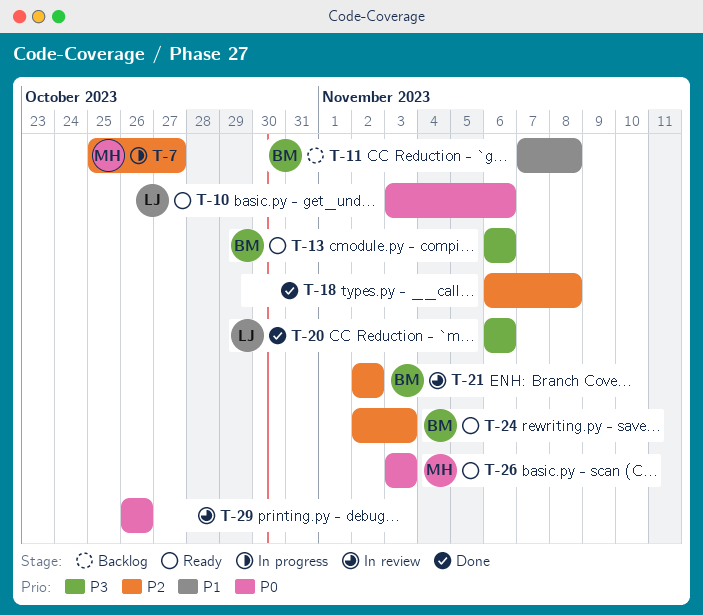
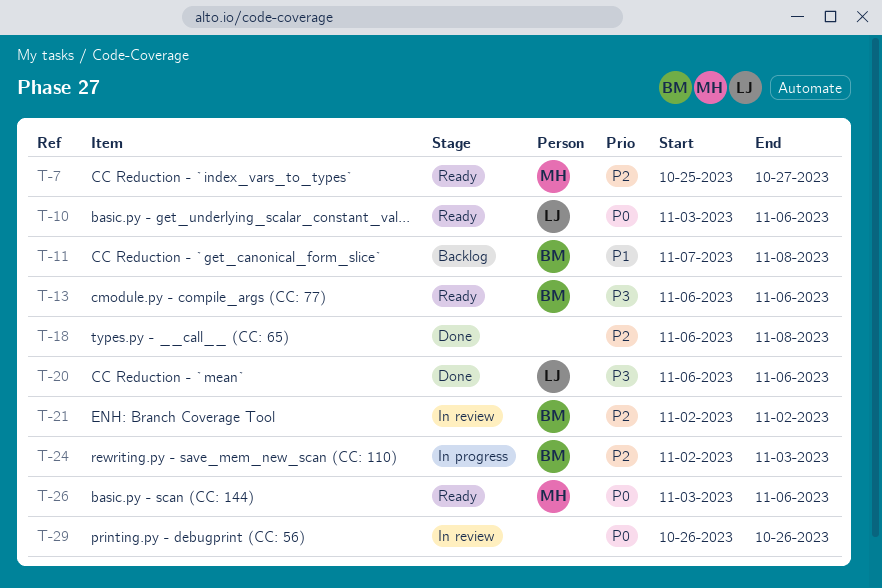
T-7, status: In progress -> Ready
T-24, status: Ready -> In progress
T-26, due: Nov 3 -> Nov 6

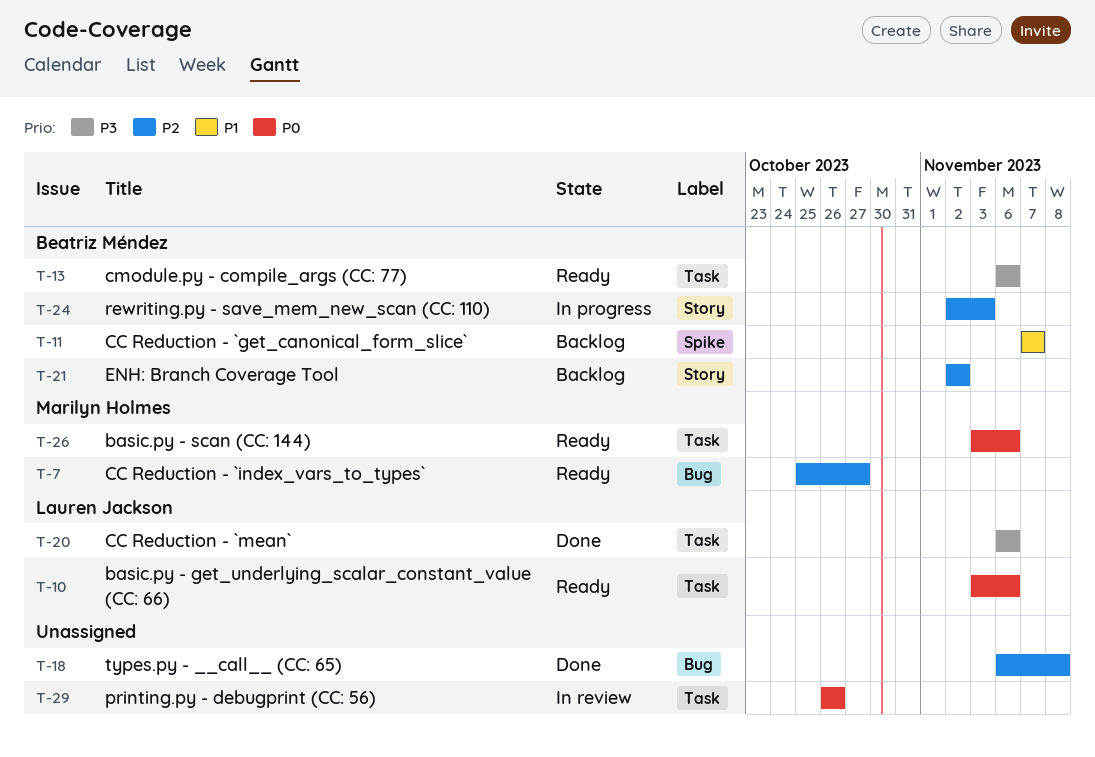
T-11, due: Nov 8 -> Nov 7
T-21, status: In review -> Backlog

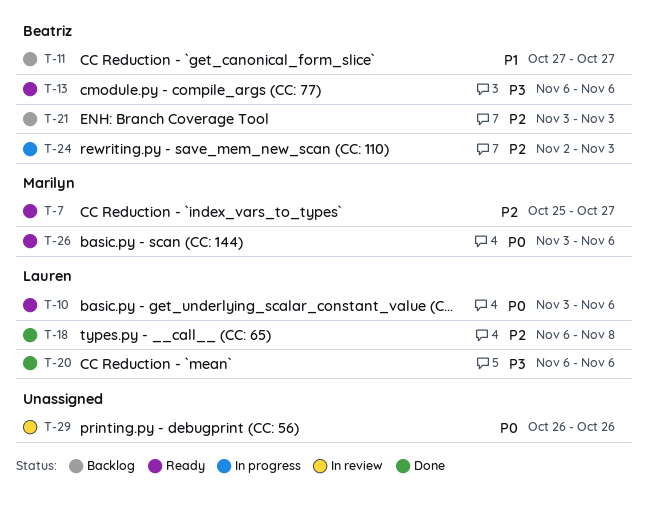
T-11, start: Nov 7 -> Oct 27
T-11, due: Nov 7 -> Oct 27
T-18, owner: none -> Lauren Jackson
T-21, start: Nov 2 -> Nov 3
T-21, due: Nov 2 -> Nov 3

